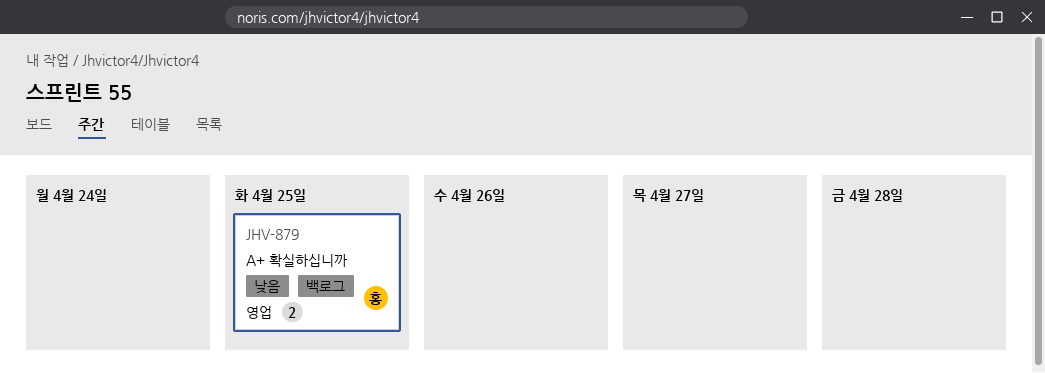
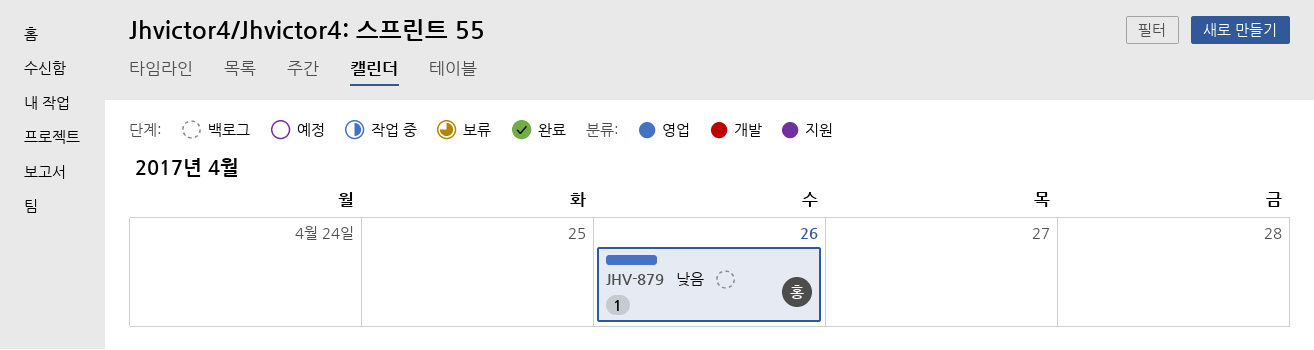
JHV-879, estimate: 2 -> 1
JHV-879, due: Apr 25 -> Apr 26

